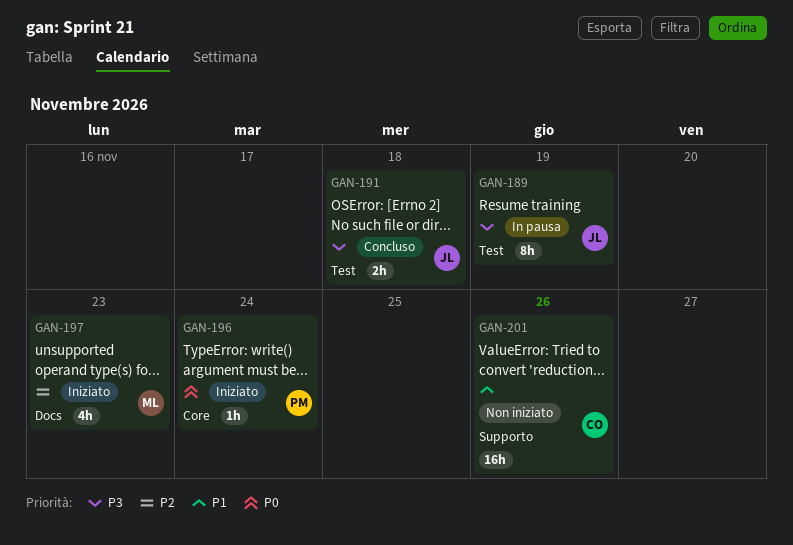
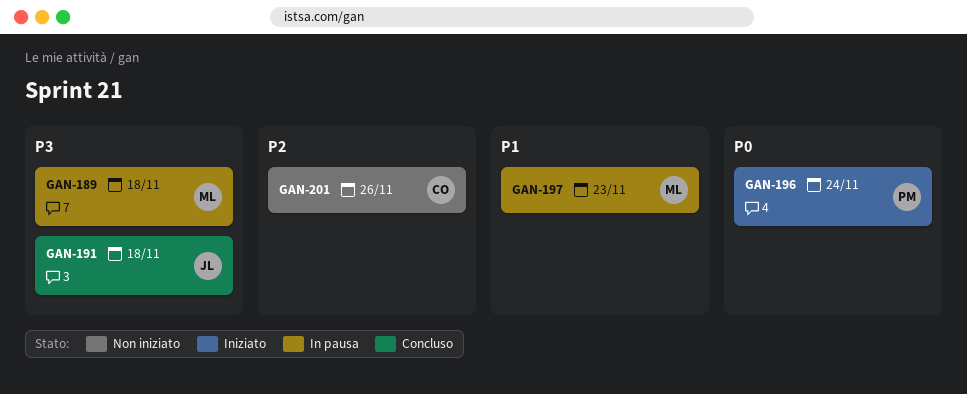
GAN-189, owner: JL -> ML
GAN-189, due: Nov 19 -> Nov 18
GAN-197, status: Iniziato -> In pausa
GAN-197, priority: P2 -> P1
GAN-201, priority: P1 -> P2

